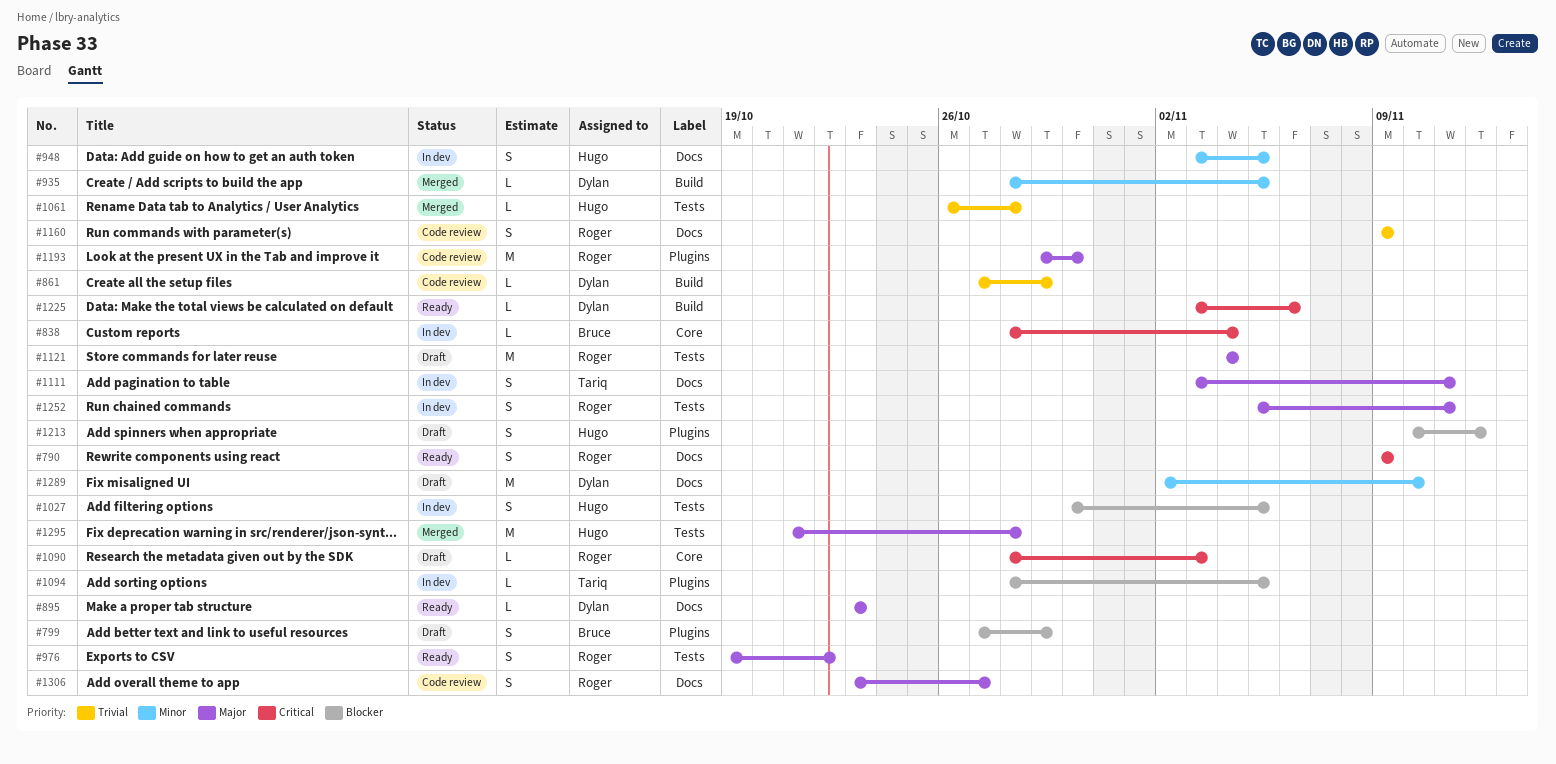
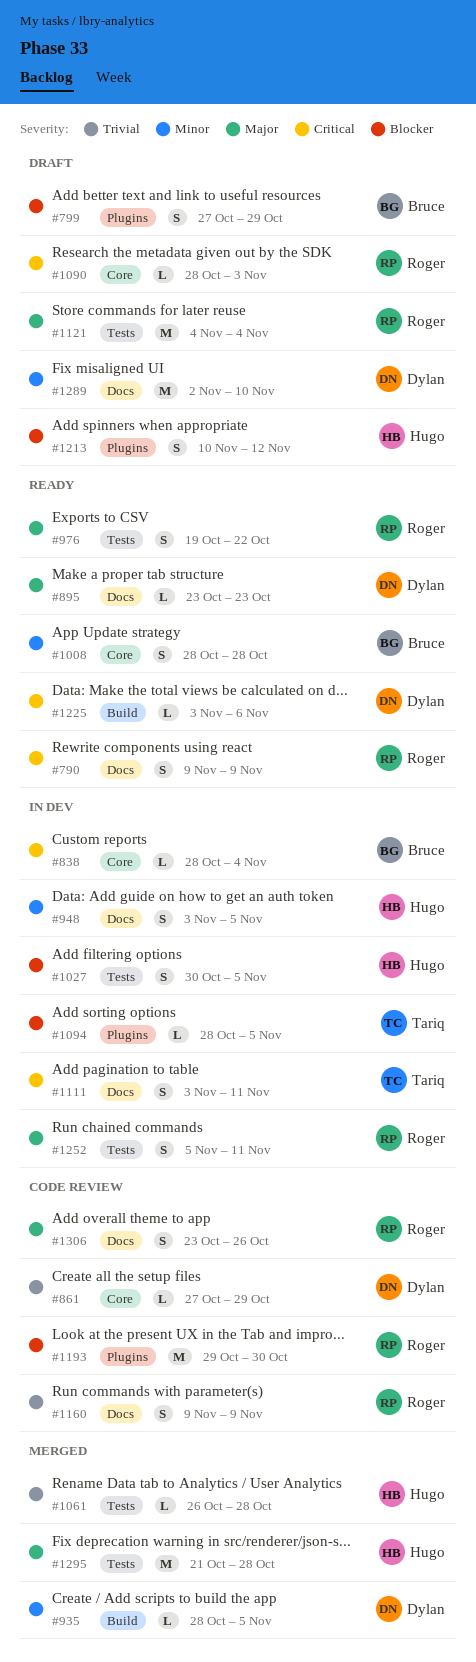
#861, label: Build -> Core
#1008: none -> present
#1111, priority: Major -> Critical
#1193, priority: Major -> Blocker
#1306, due: Oct 27 -> Oct 26

